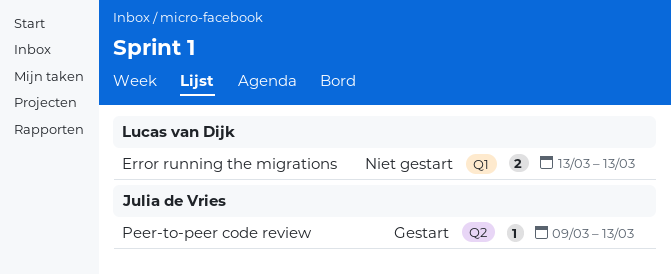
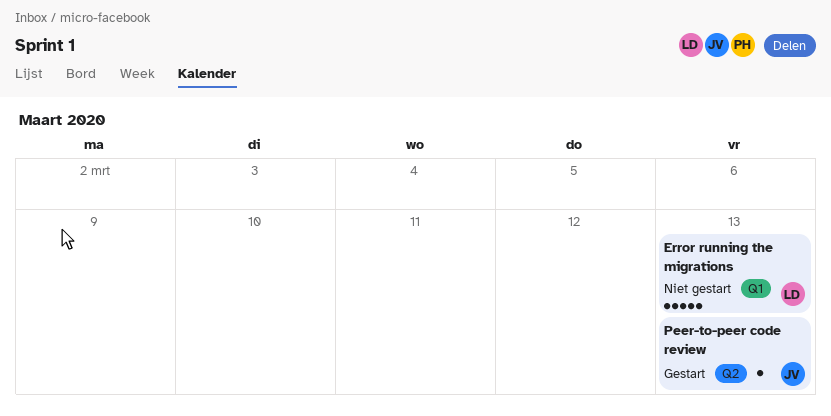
Error running the migrations, estimate: 2 -> 5

